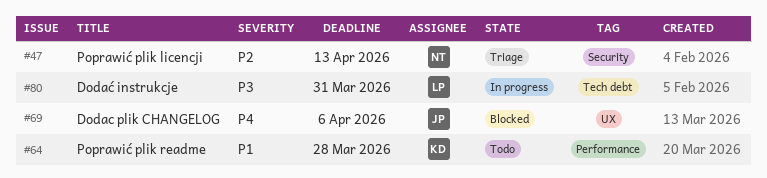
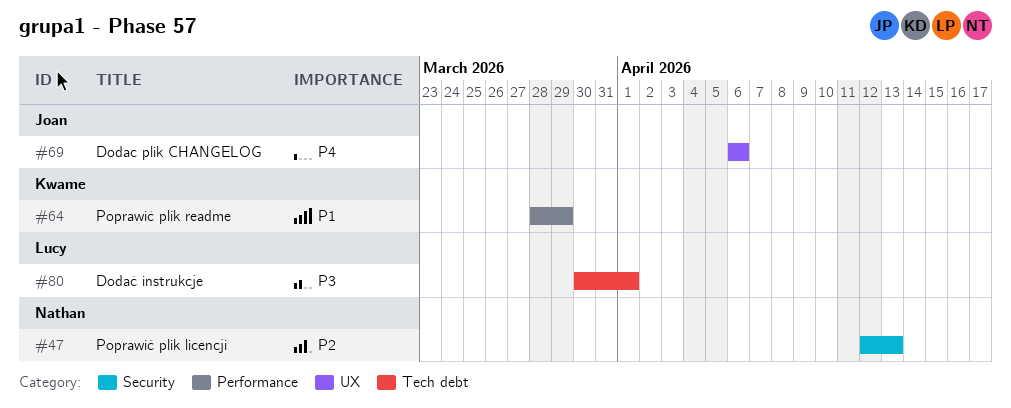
#64, due: Mar 28 -> Mar 29
#80, due: Mar 31 -> Apr 1

